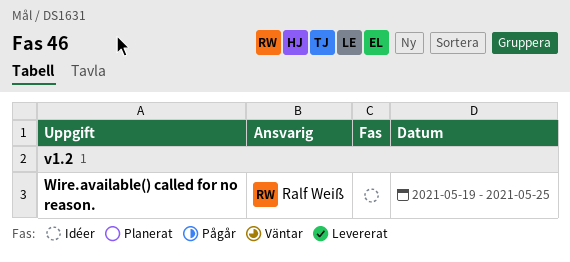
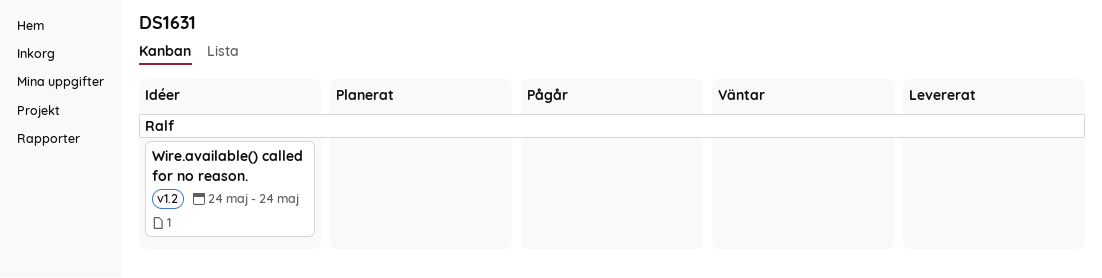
Wire.available() called for no reason., start: May 19 -> May 24
Wire.available() called for no reason., due: May 25 -> May 24

